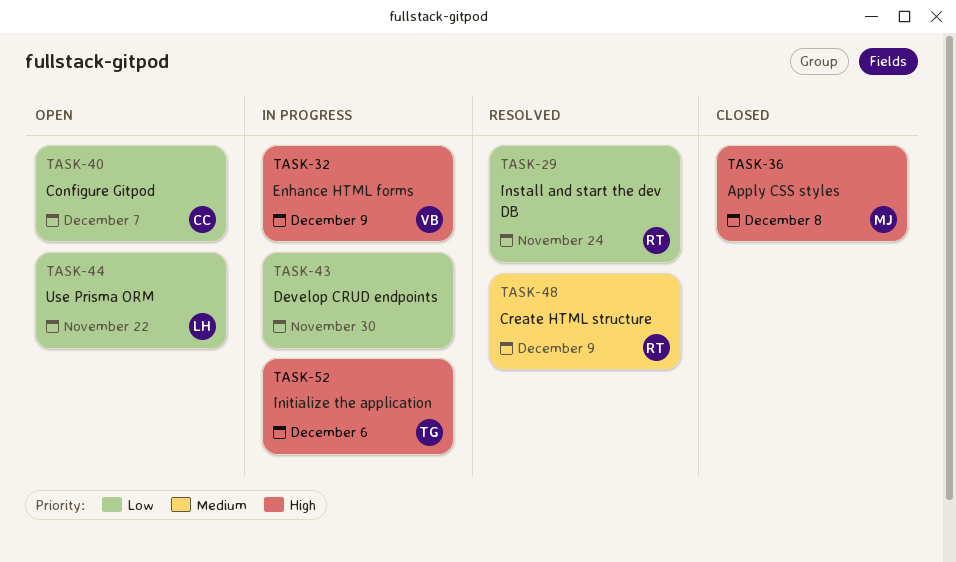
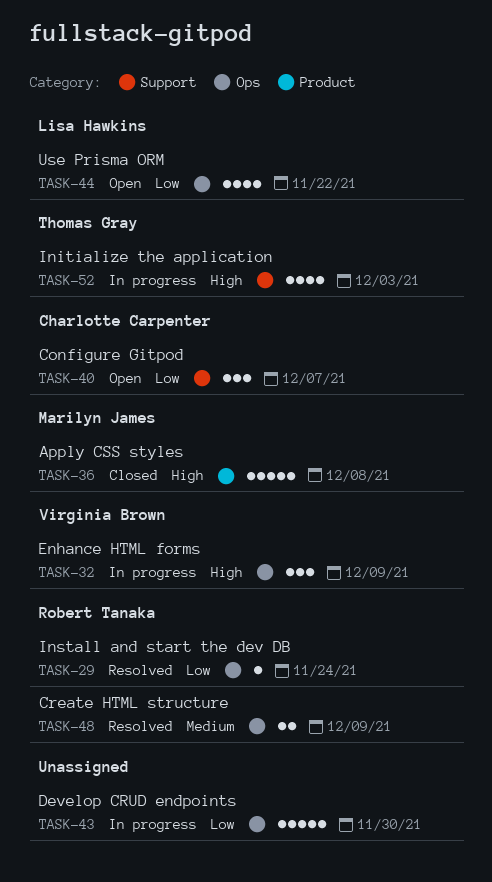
TASK-52, due: Dec 6 -> Dec 3

